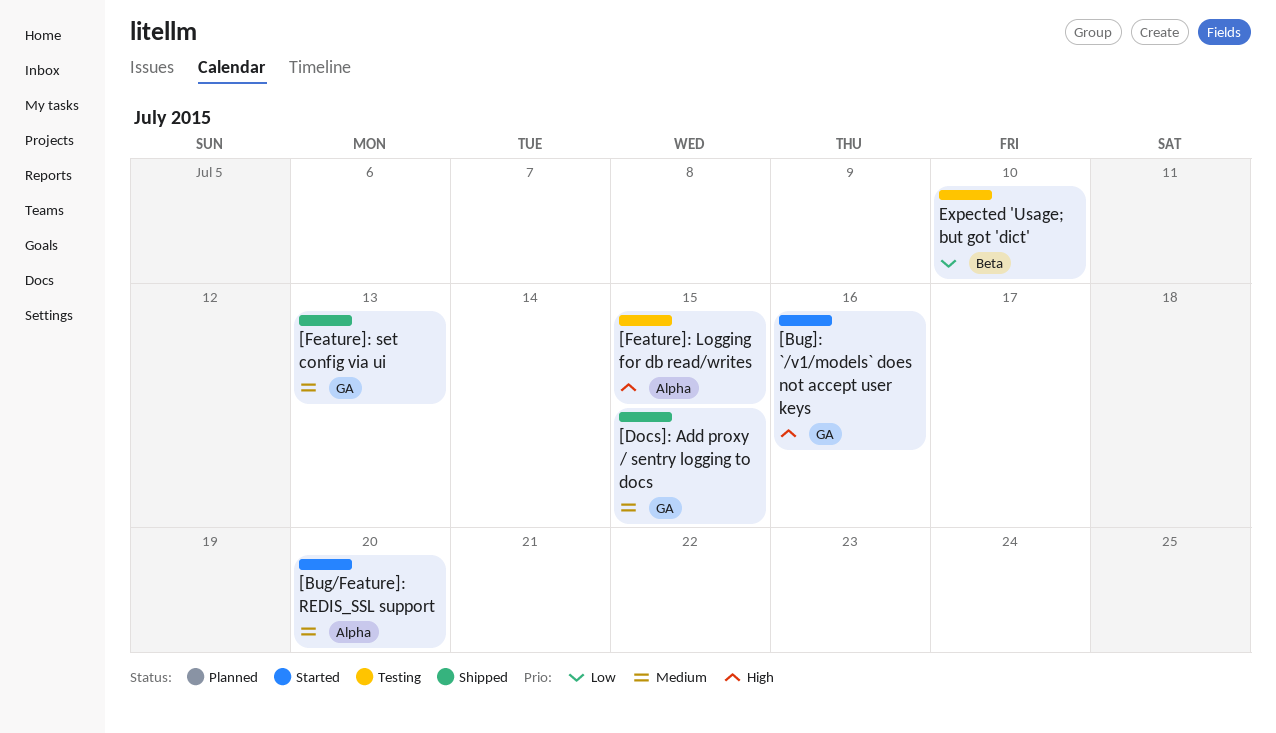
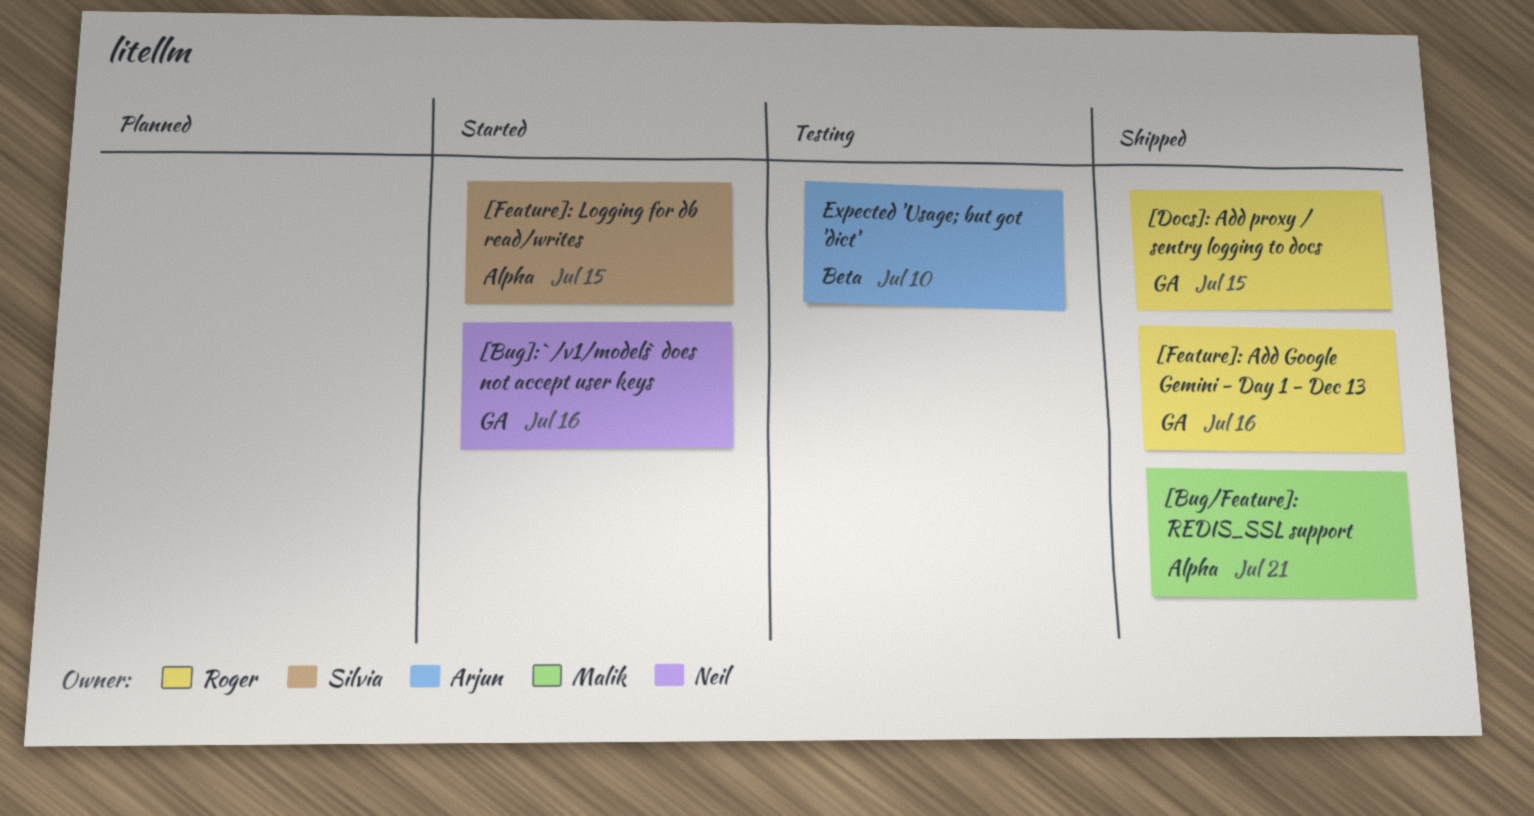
[Bug/Feature]: REDIS_SSL support, status: Started -> Shipped
[Bug/Feature]: REDIS_SSL support, due: Jul 20 -> Jul 21
[Feature]: Add Google Gemini - Day 1 - Dec 13: none -> present
[Feature]: Logging for db read/writes, status: Testing -> Started
[Feature]: set config via ui: present -> none

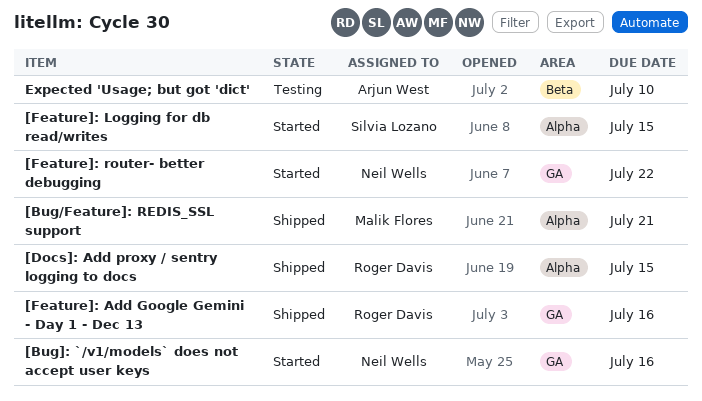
[Docs]: Add proxy / sentry logging to docs, label: GA -> Alpha
[Feature]: router- better debugging: none -> present

